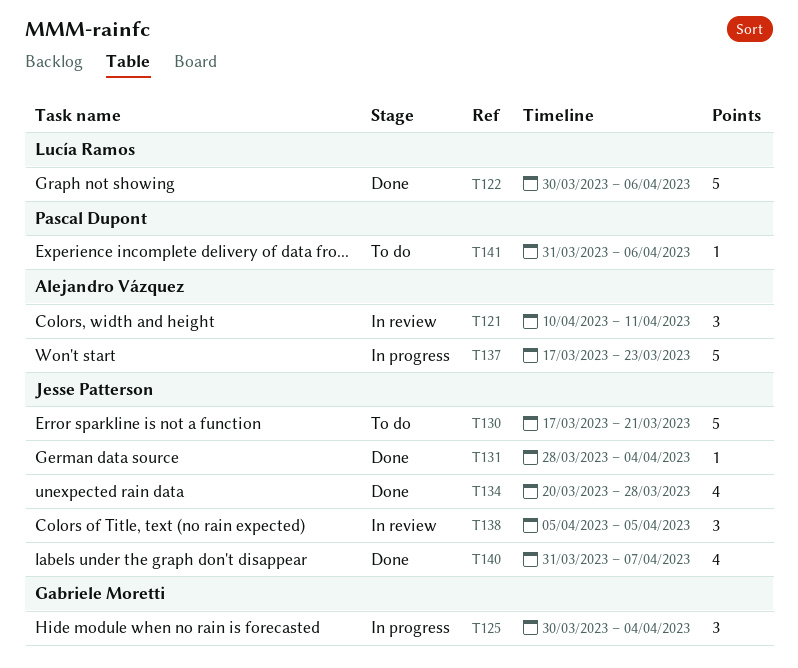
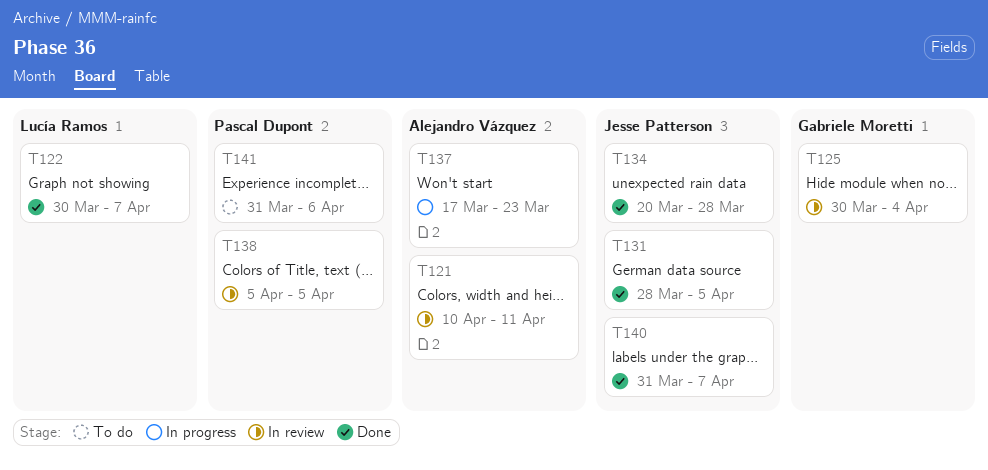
T122, due: Apr 6 -> Apr 7
T125, status: In progress -> In review
T130: present -> none
T131, due: Apr 4 -> Apr 5
T138, owner: Jesse Patterson -> Pascal Dupont

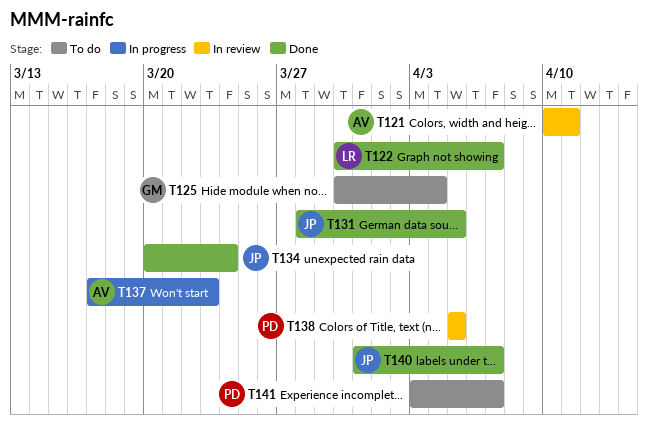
T125, status: In review -> To do
T134, due: Mar 28 -> Mar 24
T141, start: Mar 31 -> Apr 3
T141, due: Apr 6 -> Apr 7

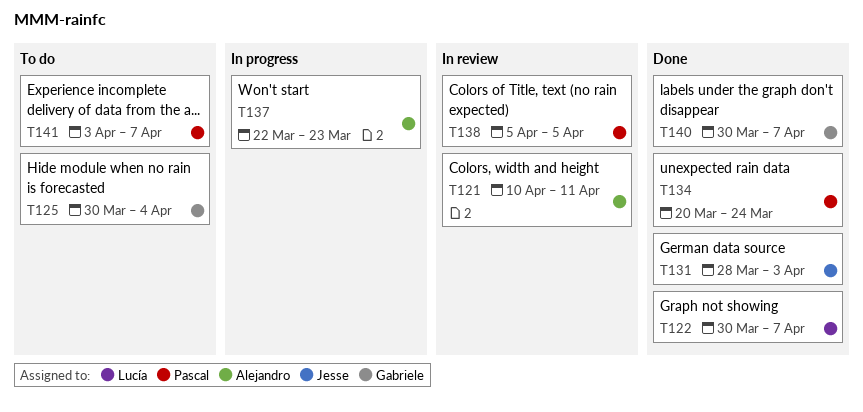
T131, due: Apr 5 -> Apr 3
T134, owner: Jesse -> Pascal
T137, start: Mar 17 -> Mar 22
T140, owner: Jesse -> Gabriele
T140, start: Mar 31 -> Mar 30

